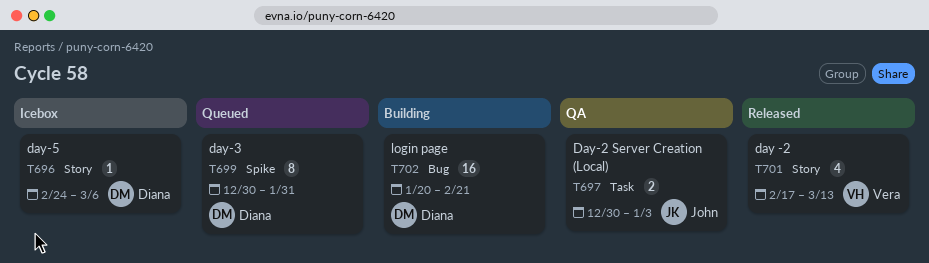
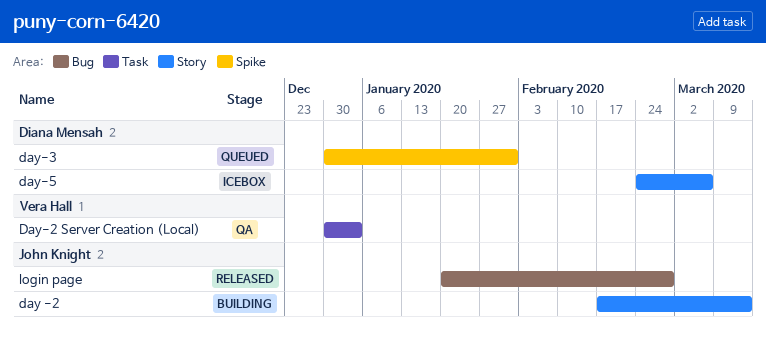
day -2, status: Released -> Building
day -2, owner: Vera Hall -> John Knight
Day-2 Server Creation (Local), owner: John Knight -> Vera Hall
login page, status: Building -> Released
login page, owner: Diana Mensah -> John Knight
login page, due: Feb 21 -> Feb 28

